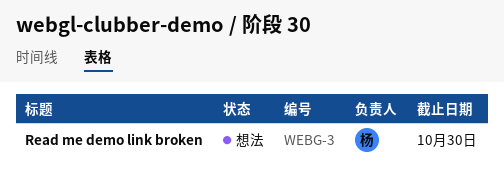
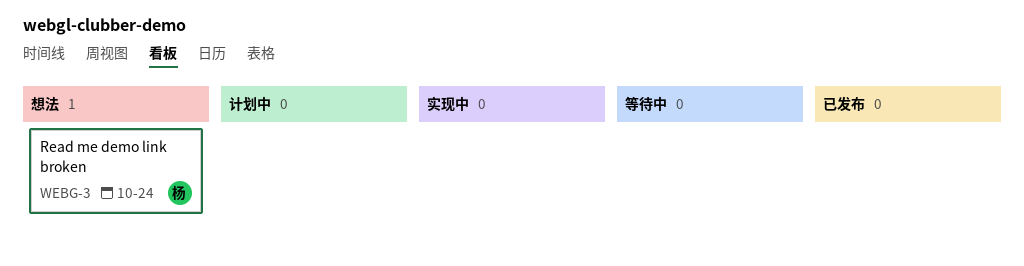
WEBG-3, due: Oct 30 -> Oct 24

